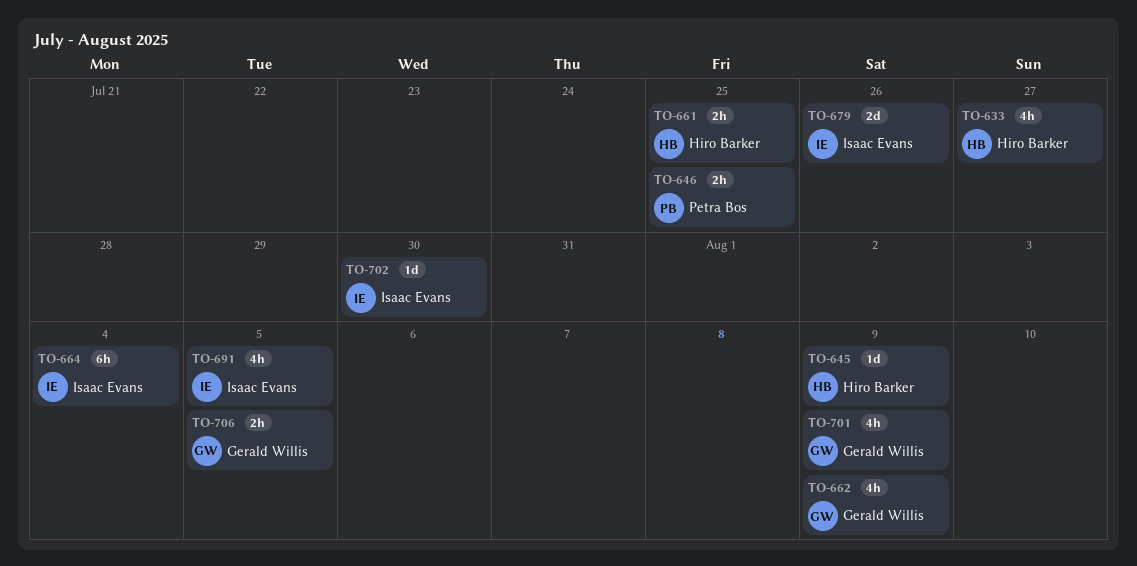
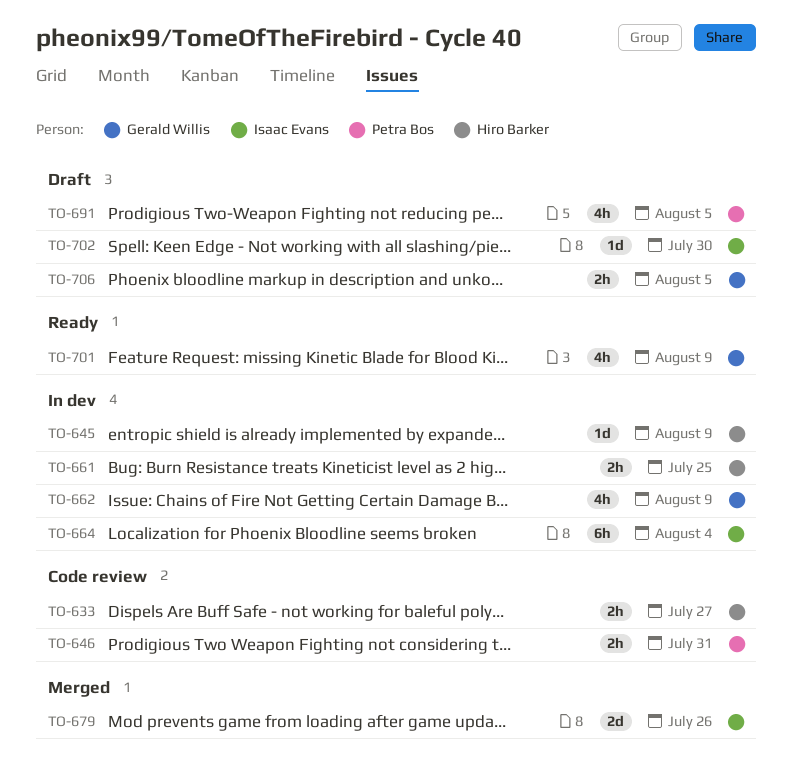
TO-633, estimate: 4h -> 2h
TO-646, due: Jul 25 -> Jul 31
TO-691, owner: Isaac Evans -> Petra Bos

